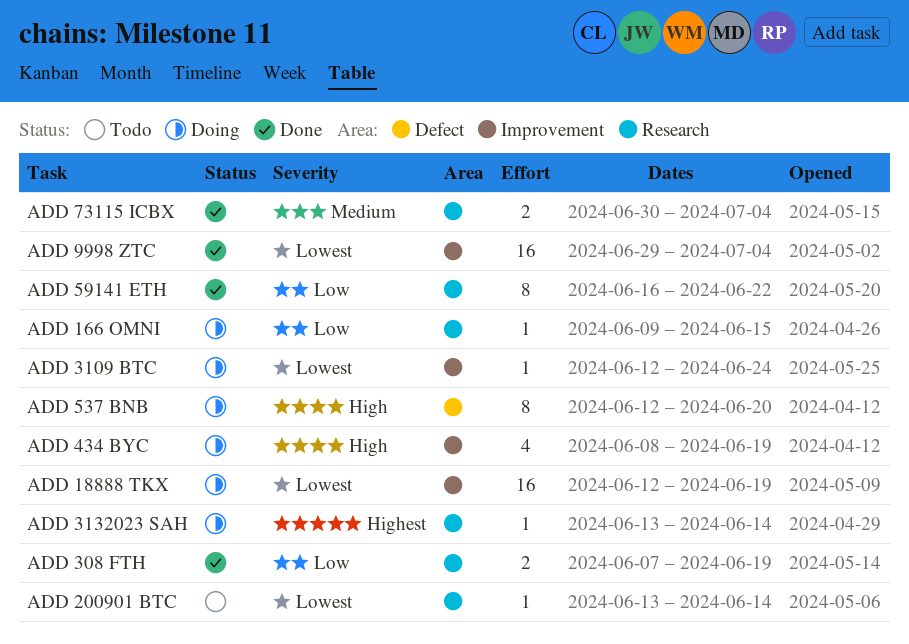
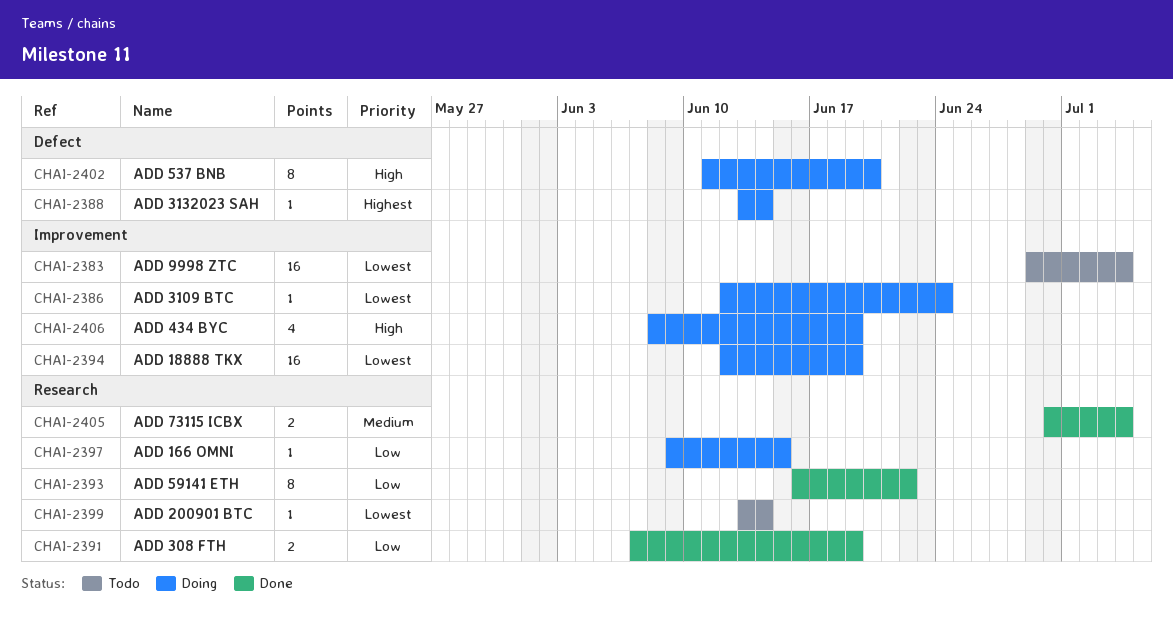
ADD 3132023 SAH, label: Research -> Defect
ADD 537 BNB, start: Jun 12 -> Jun 11
ADD 9998 ZTC, status: Done -> Todo

